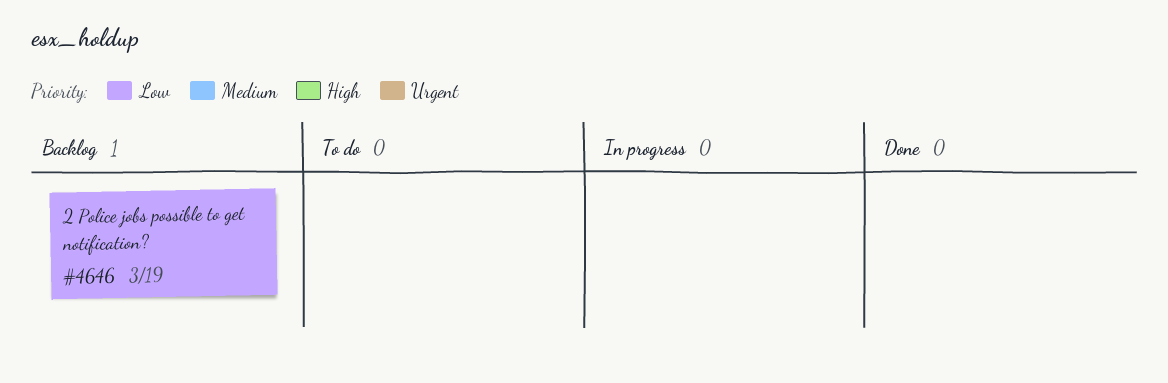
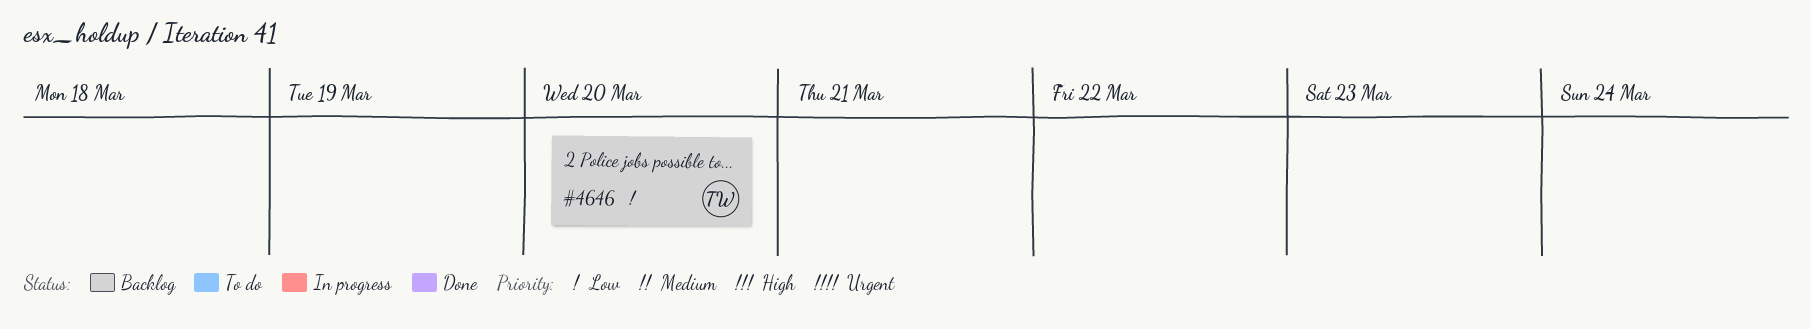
#4646, due: Mar 19 -> Mar 20

